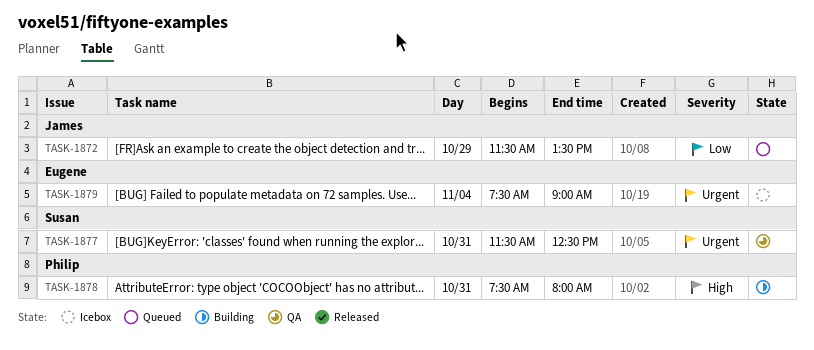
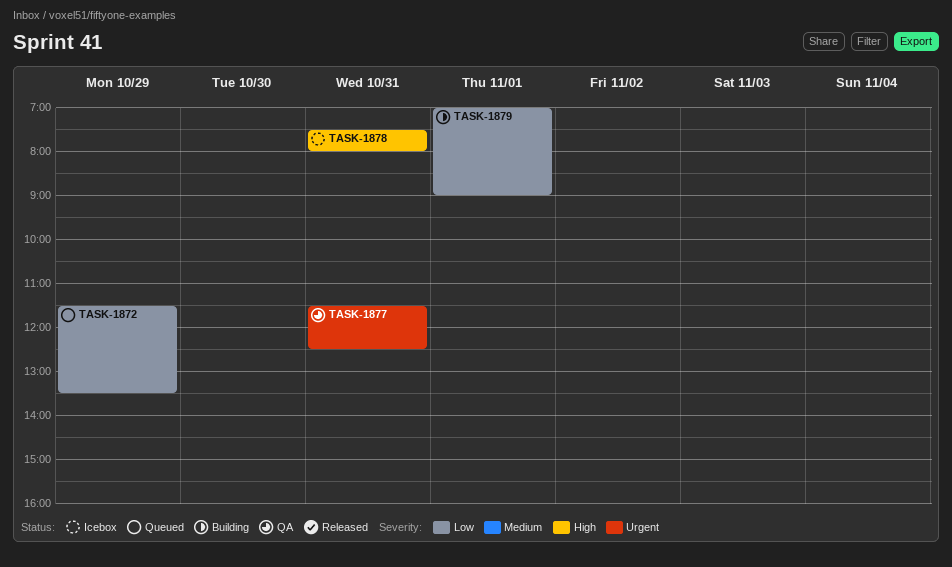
TASK-1878, status: Building -> Icebox
TASK-1879, status: Icebox -> Building
TASK-1879, priority: Urgent -> Low
TASK-1879, day: Nov 4 -> Nov 1
TASK-1879, begins: 07:30 -> 07:00

